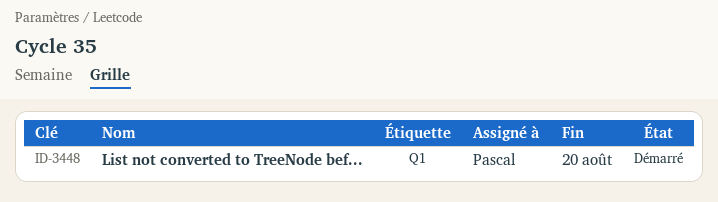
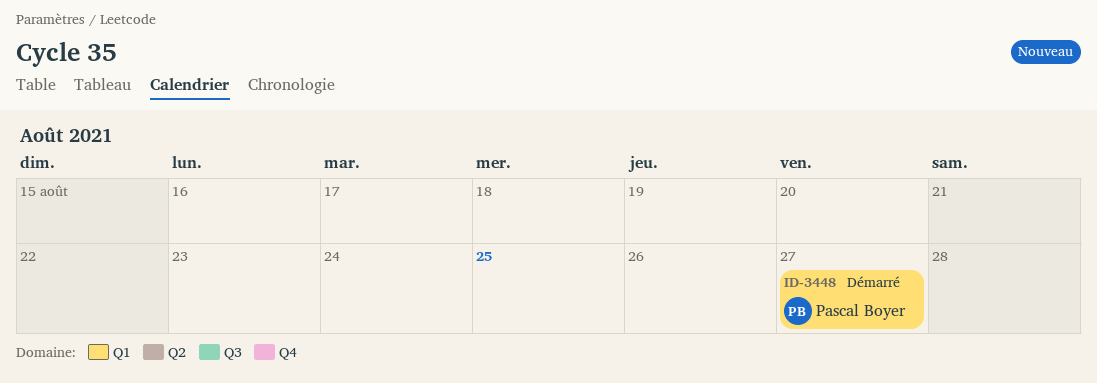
ID-3448, due: Aug 20 -> Aug 27

